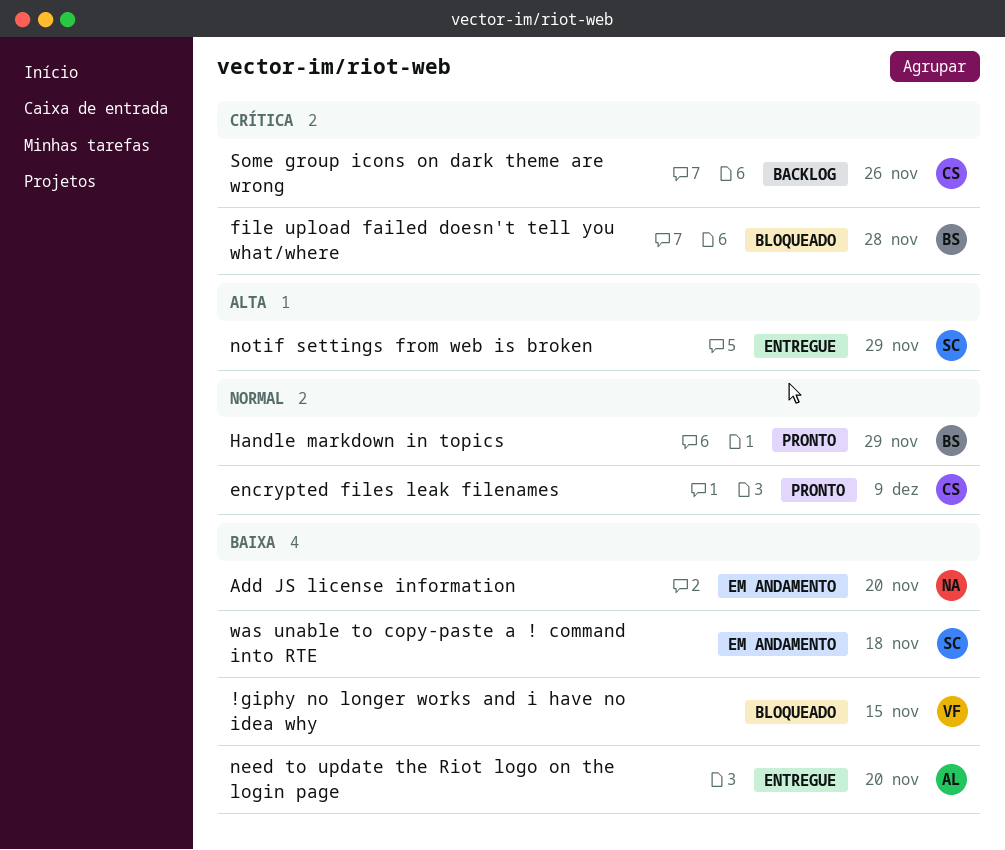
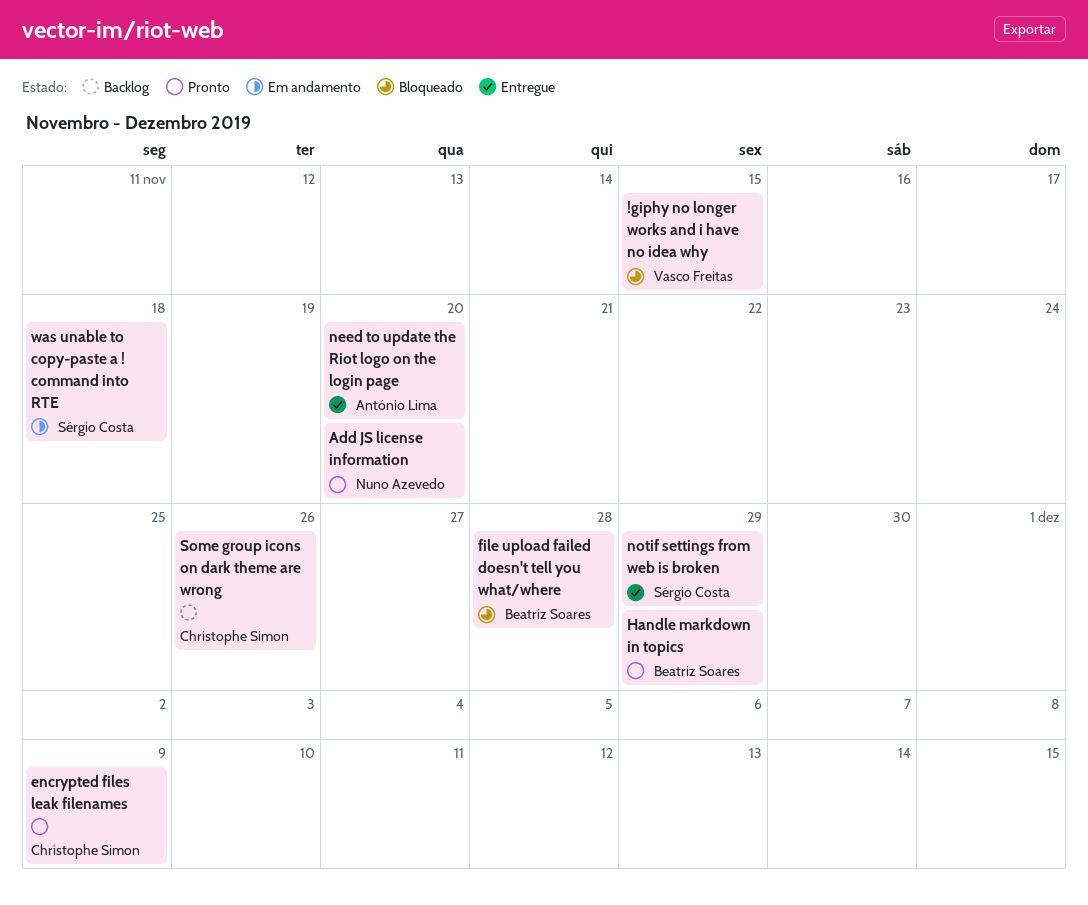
Add JS license information, status: Em andamento -> Pronto

